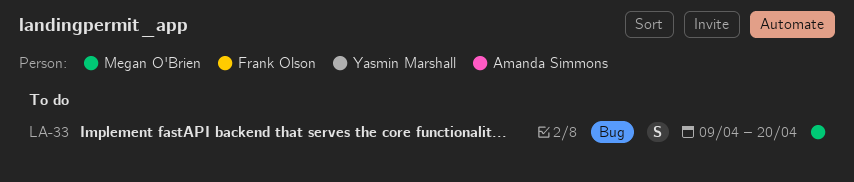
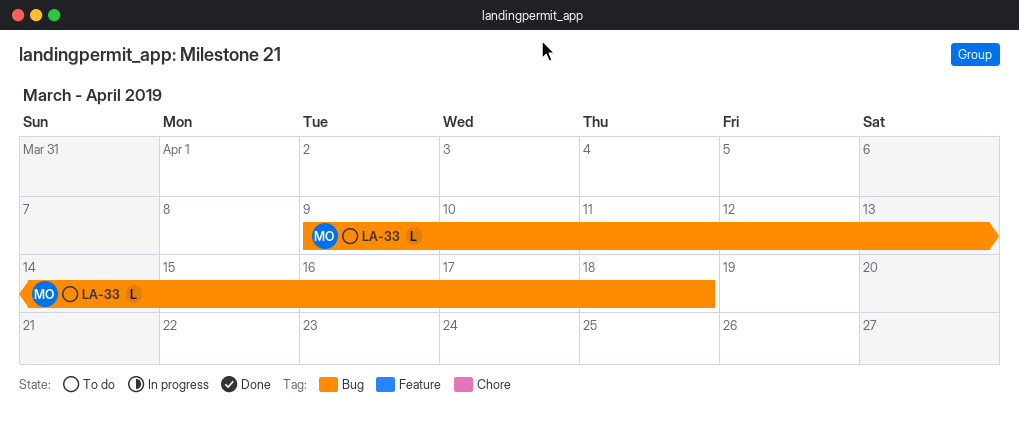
LA-33, estimate: S -> L
LA-33, due: Apr 20 -> Apr 18

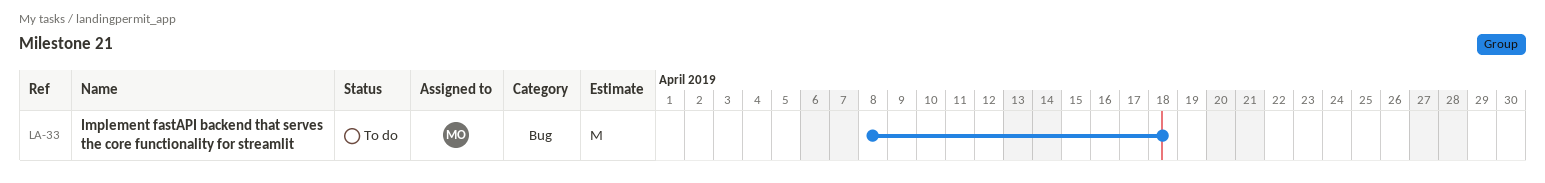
LA-33, estimate: L -> M
LA-33, start: Apr 9 -> Apr 8

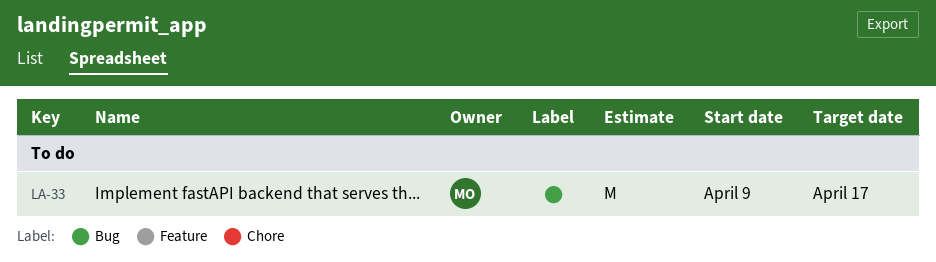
LA-33, start: Apr 8 -> Apr 9
LA-33, due: Apr 18 -> Apr 17

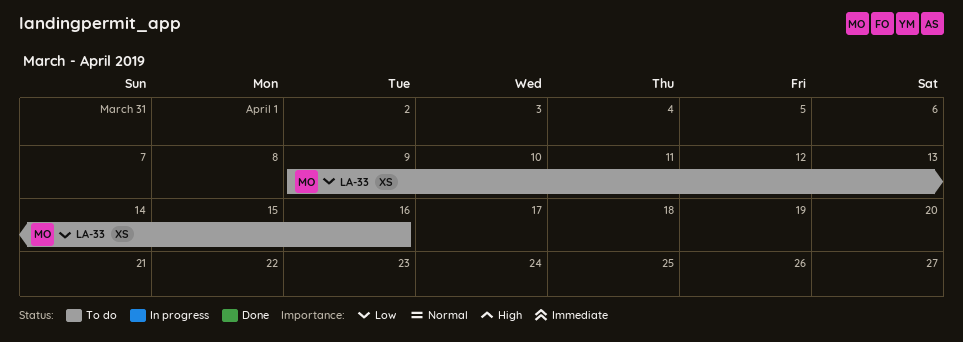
LA-33, estimate: M -> XS
LA-33, due: Apr 17 -> Apr 16

